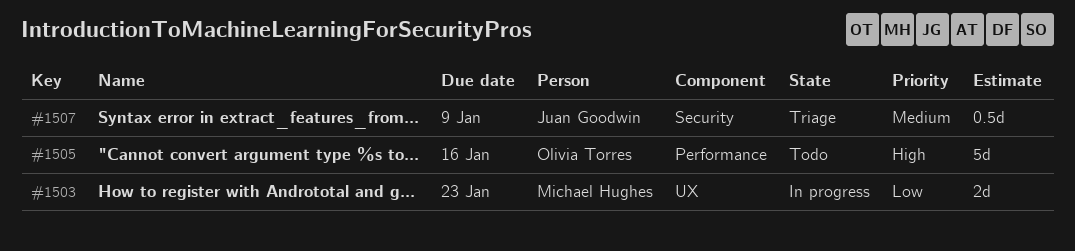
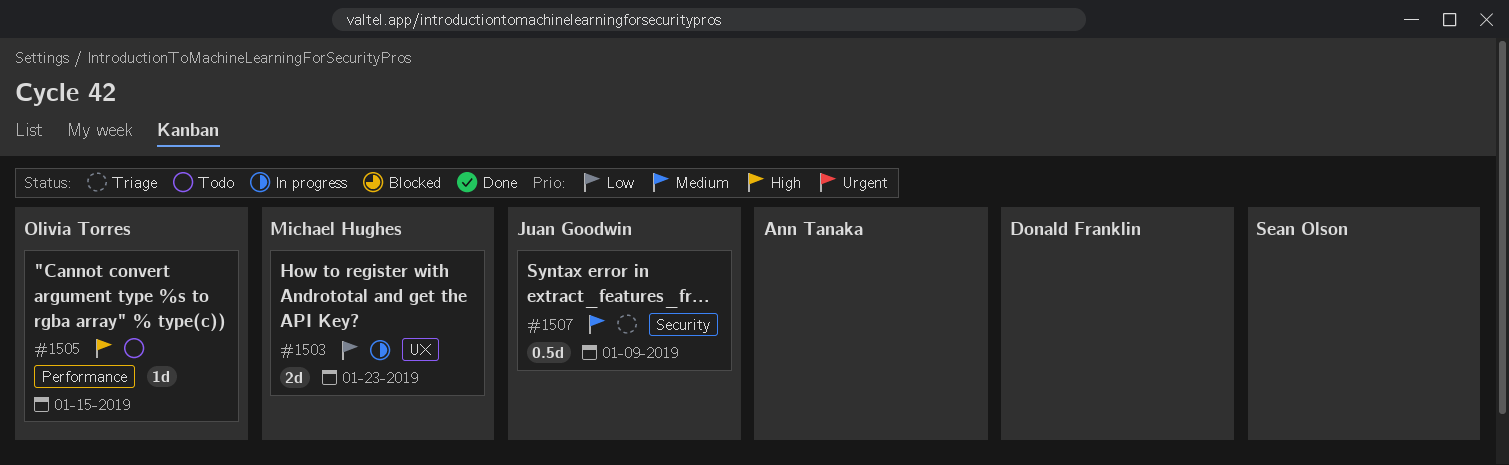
#1505, estimate: 5d -> 1d
#1505, due: Jan 16 -> Jan 15

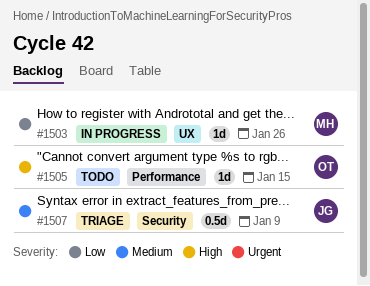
#1503, estimate: 2d -> 1d
#1503, due: Jan 23 -> Jan 26

